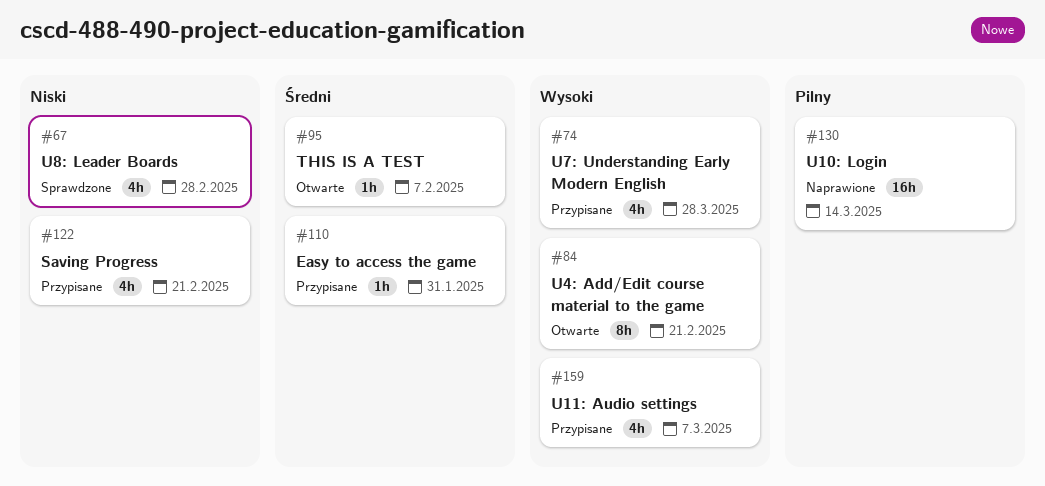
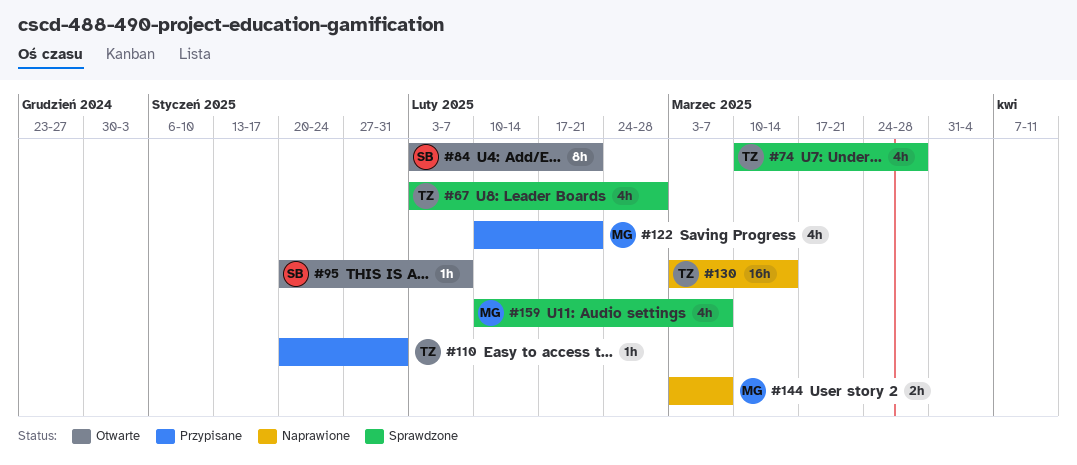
#74, status: Przypisane -> Sprawdzone
#144: none -> present
#159, status: Przypisane -> Sprawdzone

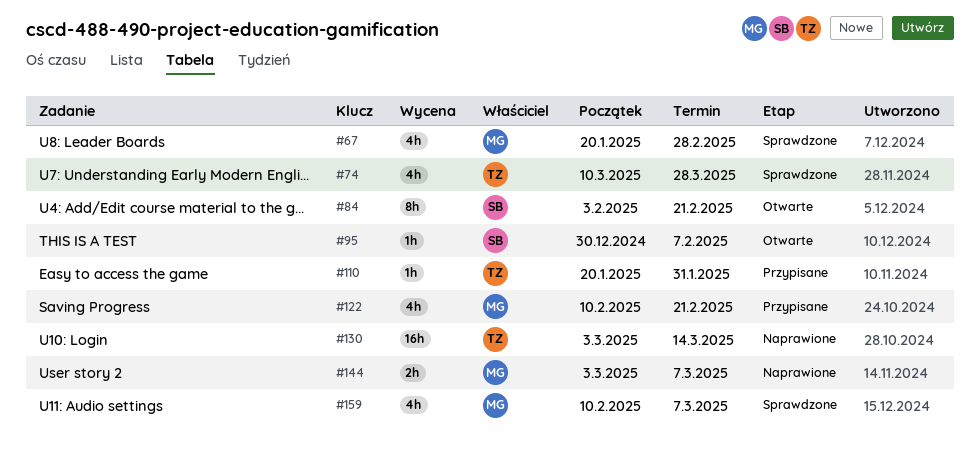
#67, owner: TZ -> MG
#67, start: Feb 3 -> Jan 20
#95, start: Jan 20 -> Dec 30

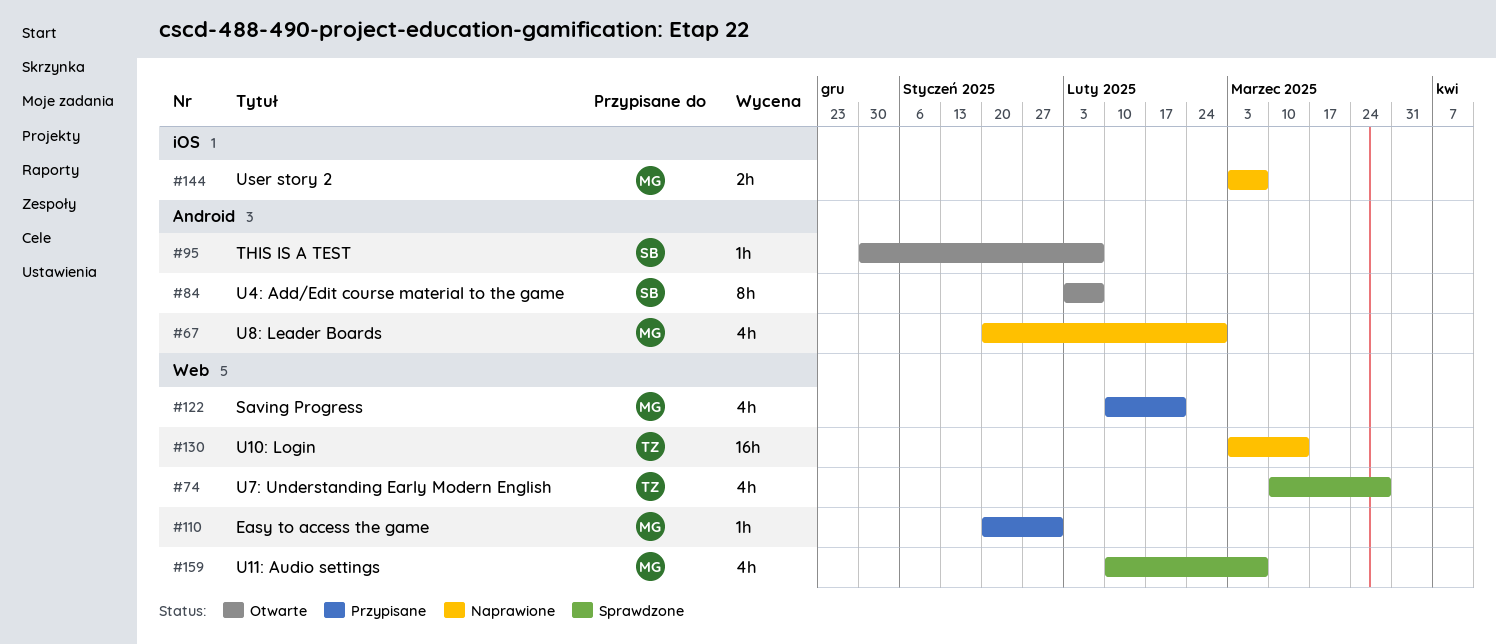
#67, status: Sprawdzone -> Naprawione
#84, due: Feb 21 -> Feb 7
#110, owner: TZ -> MG

